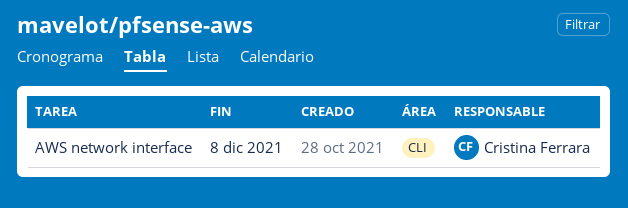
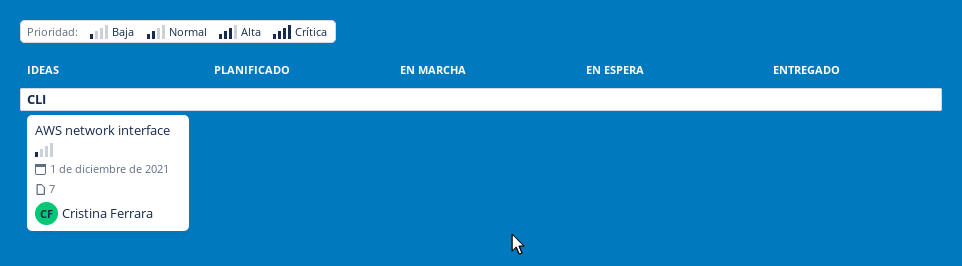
AWS network interface, due: Dec 8 -> Dec 1

